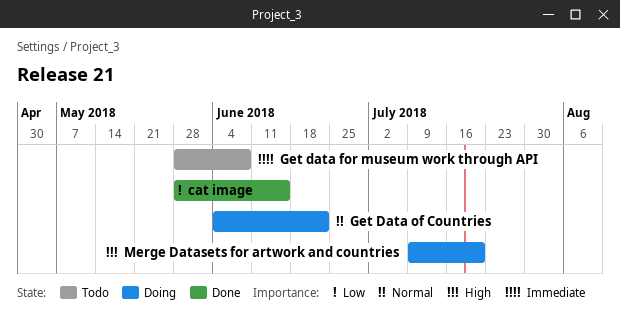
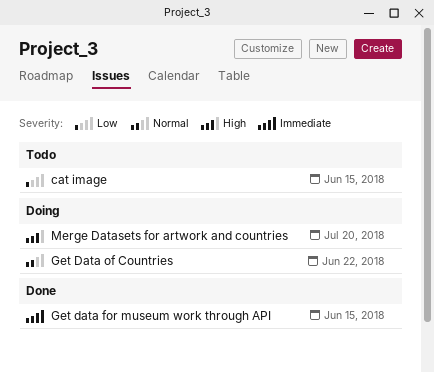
cat image, status: Done -> Todo
Get data for museum work through API, status: Todo -> Done
Get data for museum work through API, due: Jun 8 -> Jun 15

